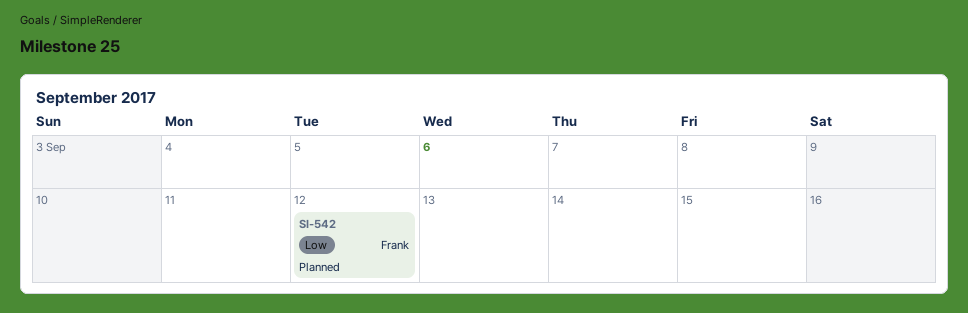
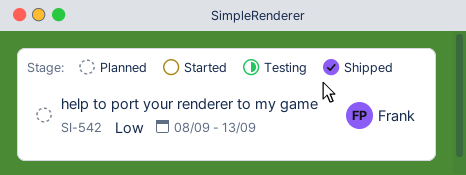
SI-542, due: Sep 12 -> Sep 13

